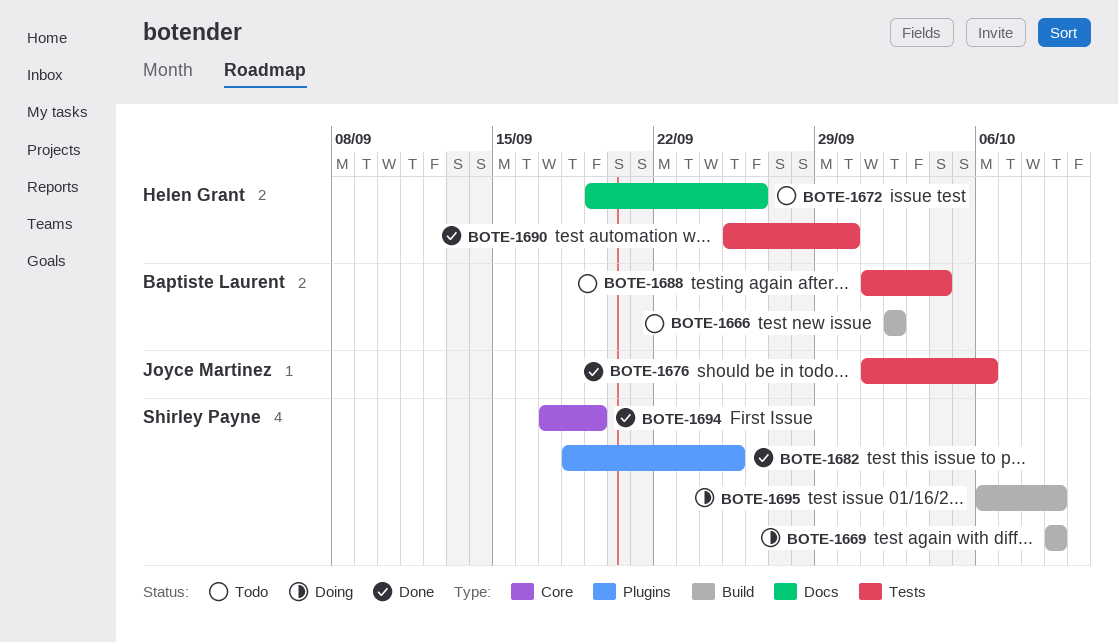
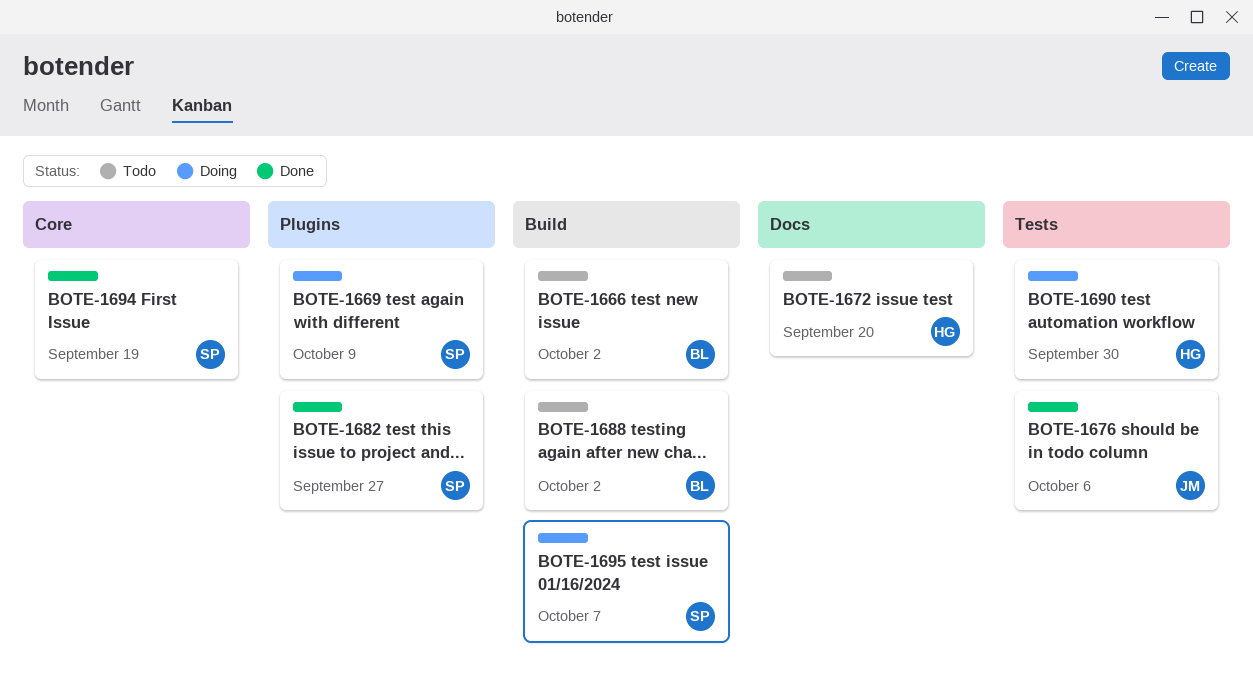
BOTE-1669, label: Build -> Plugins
BOTE-1672, due: Sep 26 -> Sep 20
BOTE-1682, due: Sep 25 -> Sep 27
BOTE-1688, label: Tests -> Build
BOTE-1688, due: Oct 4 -> Oct 2
BOTE-1690, status: Done -> Doing
BOTE-1695, due: Oct 9 -> Oct 7

